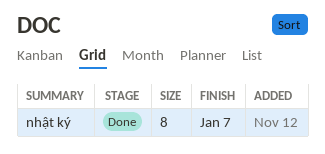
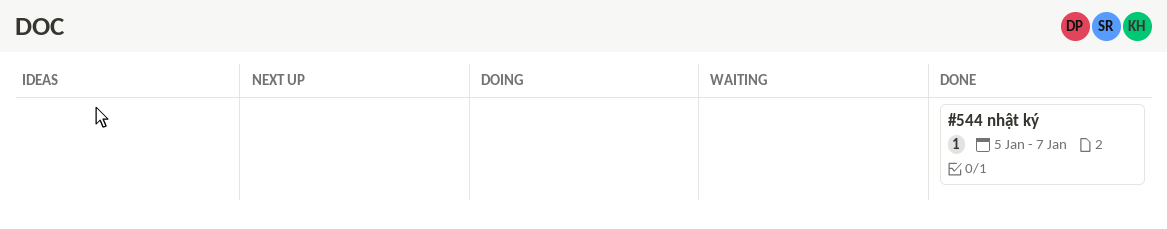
nhật ký, estimate: 8 -> 1

